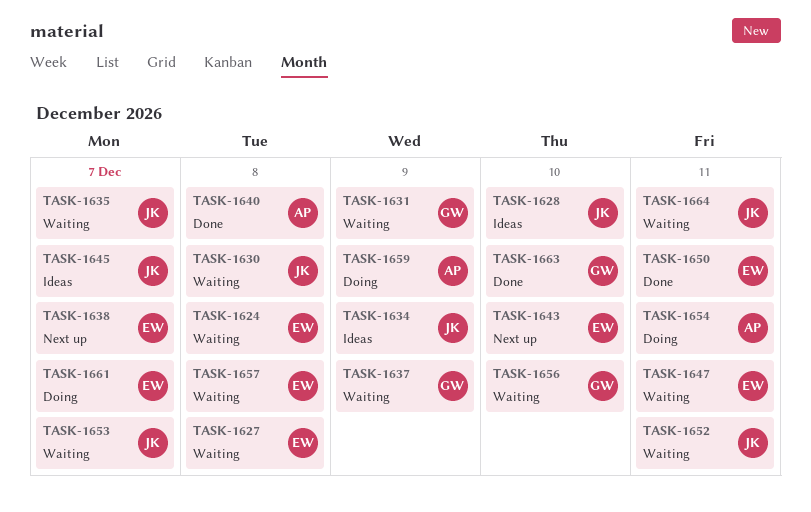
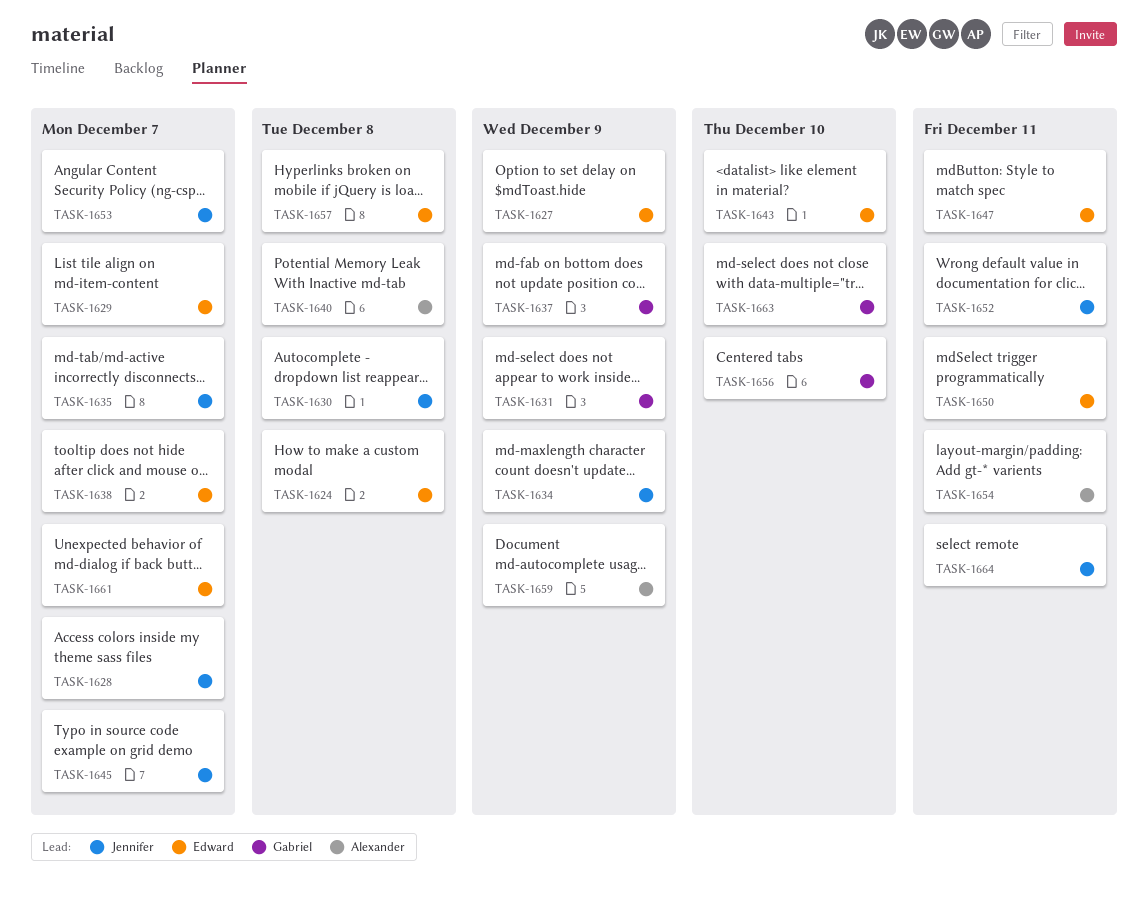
TASK-1627, due: Dec 8 -> Dec 9
TASK-1628, due: Dec 10 -> Dec 7
TASK-1629: none -> present

